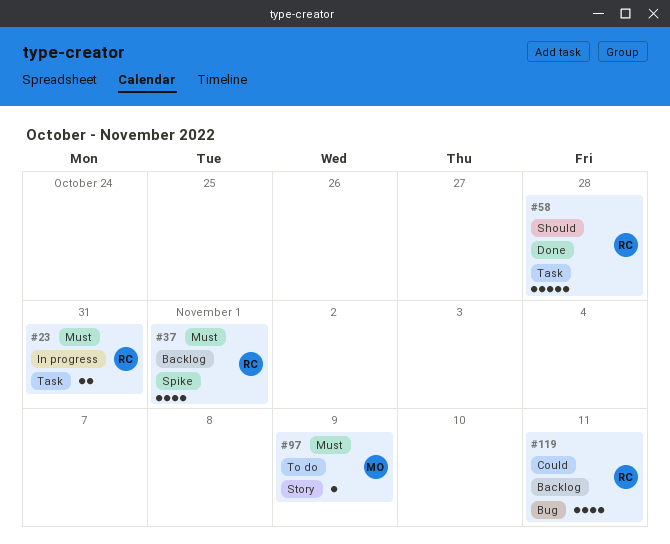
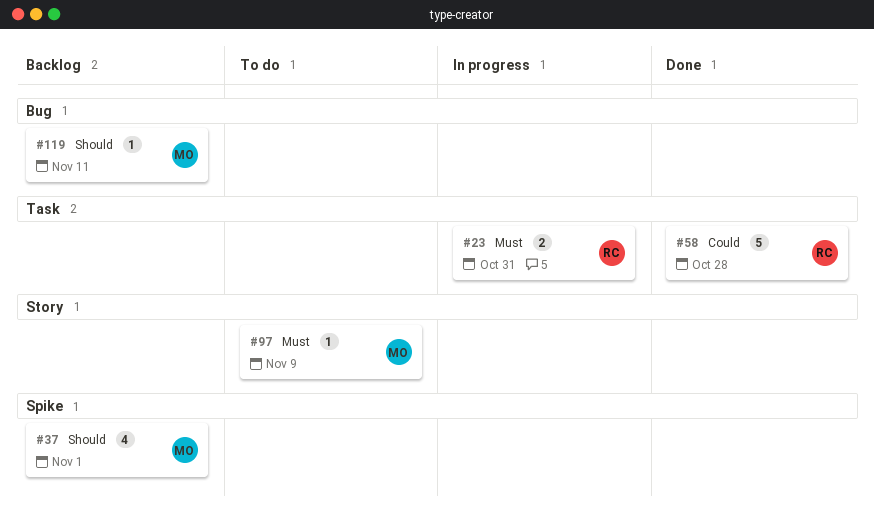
#37, owner: RC -> MO
#37, priority: Must -> Should
#58, priority: Should -> Could
#119, owner: RC -> MO
#119, priority: Could -> Should
#119, estimate: 4 -> 1

